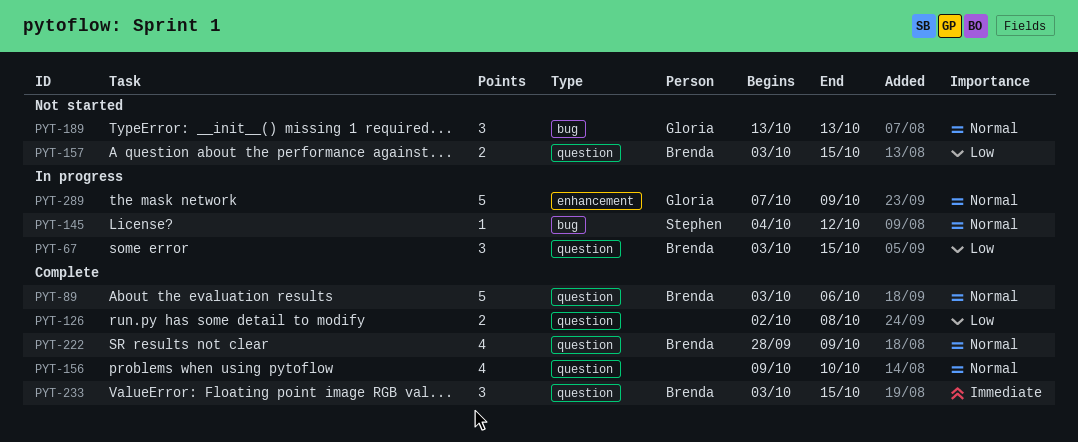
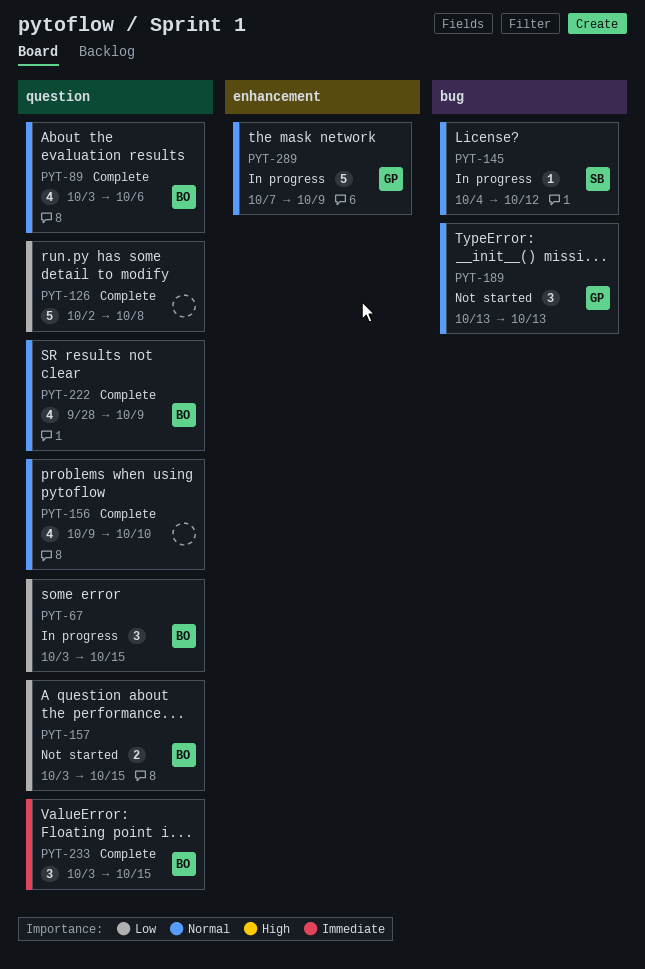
PYT-89, estimate: 5 -> 4
PYT-126, estimate: 2 -> 5

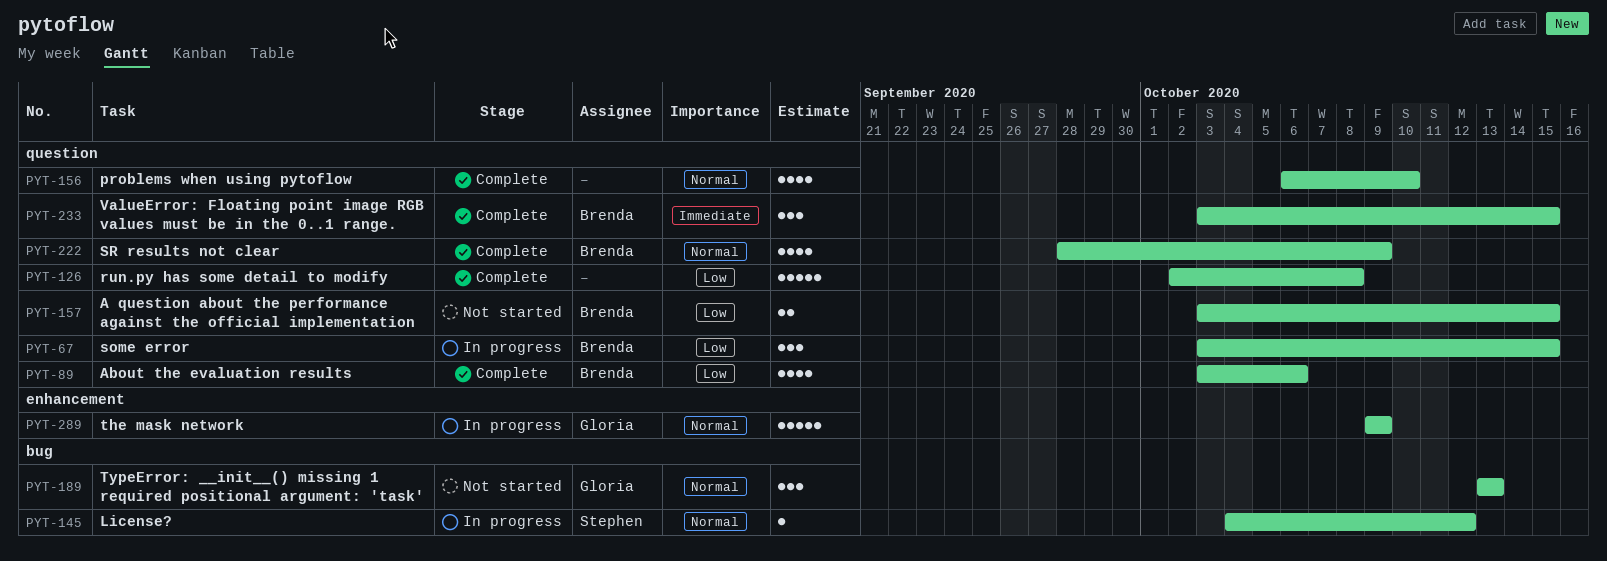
PYT-89, priority: Normal -> Low
PYT-156, start: Oct 9 -> Oct 6
PYT-289, start: Oct 7 -> Oct 9

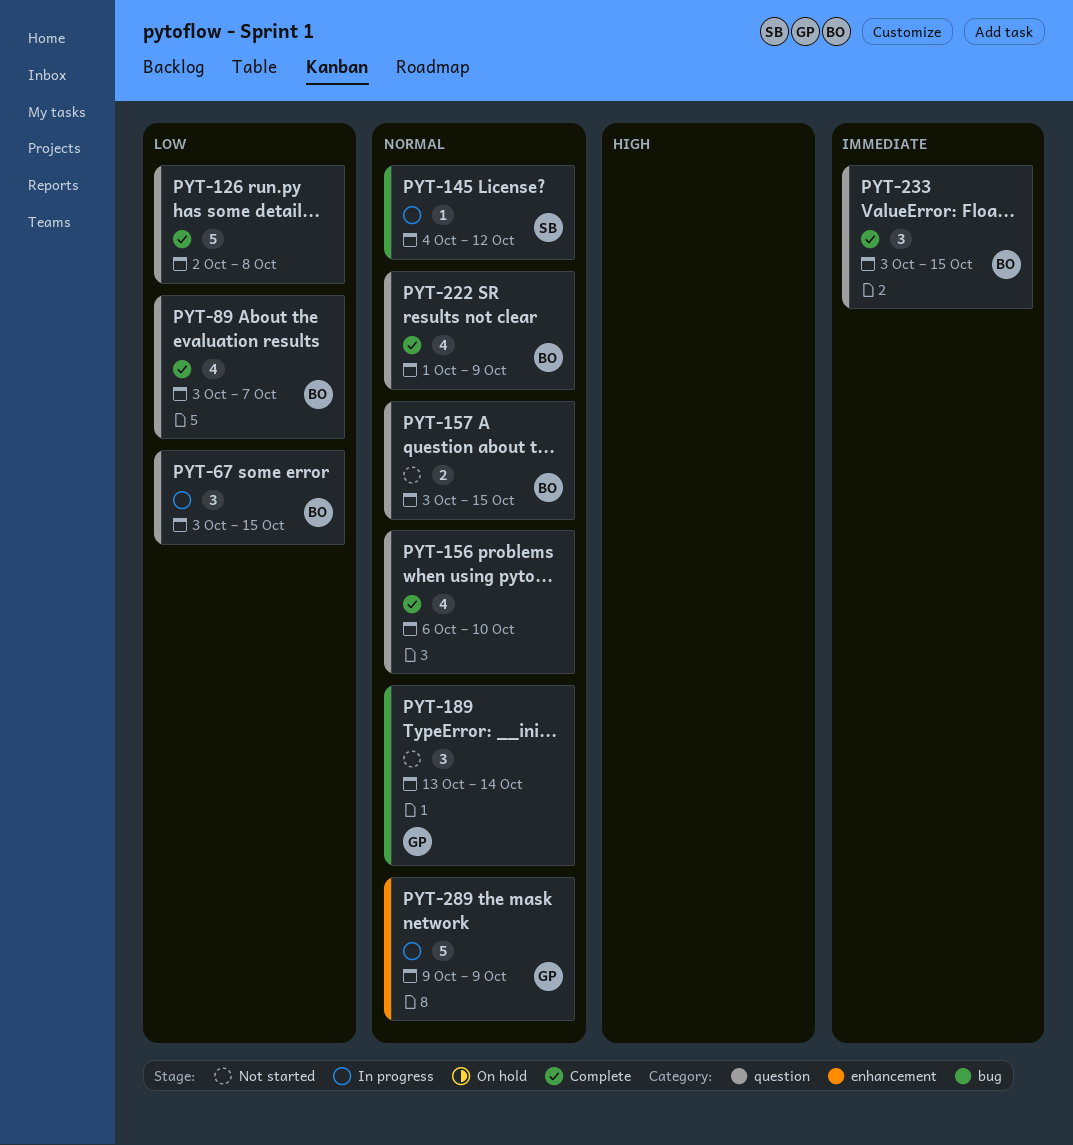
PYT-89, due: Oct 6 -> Oct 7
PYT-157, priority: Low -> Normal
PYT-189, due: Oct 13 -> Oct 14
PYT-222, start: Sep 28 -> Oct 1

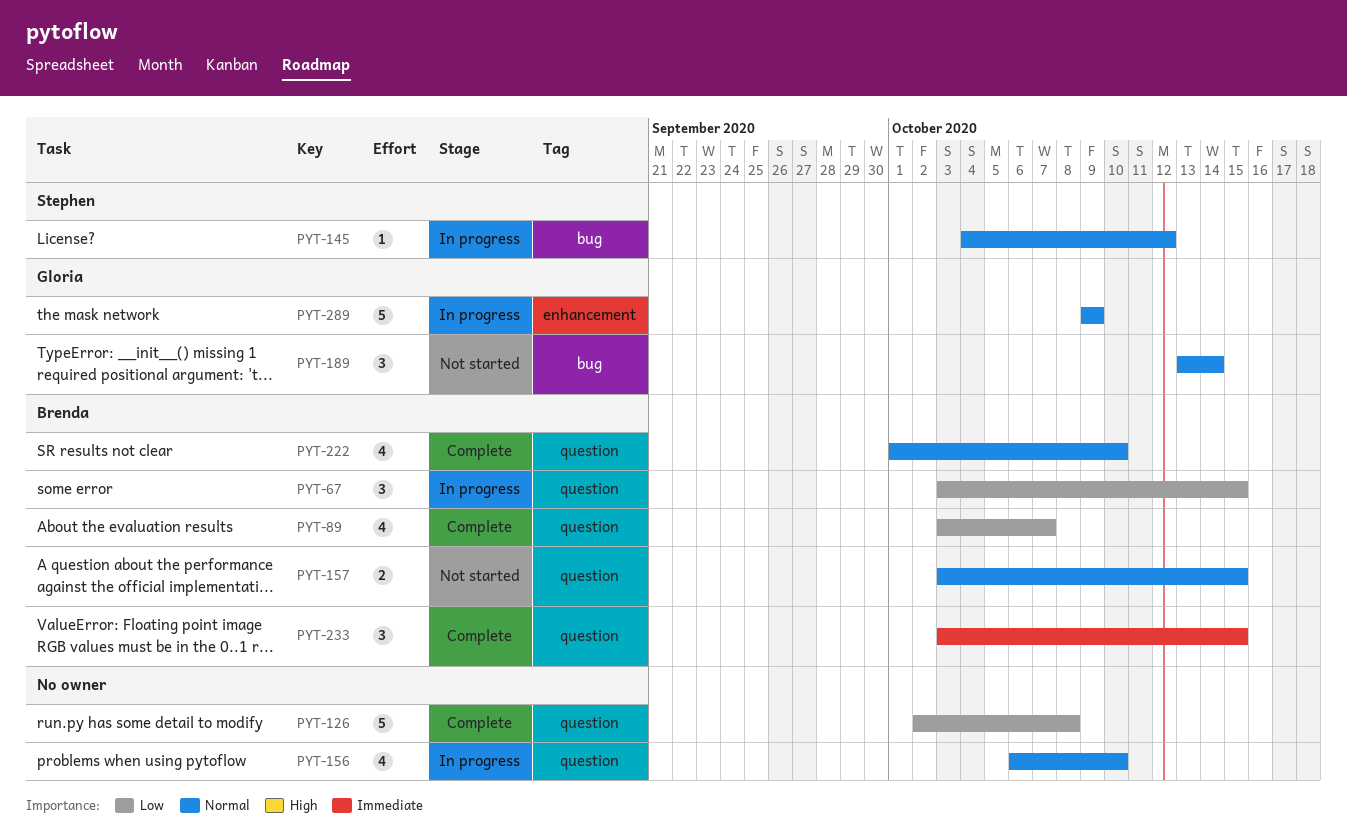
PYT-156, status: Complete -> In progress
PYT-222, due: Oct 9 -> Oct 10

